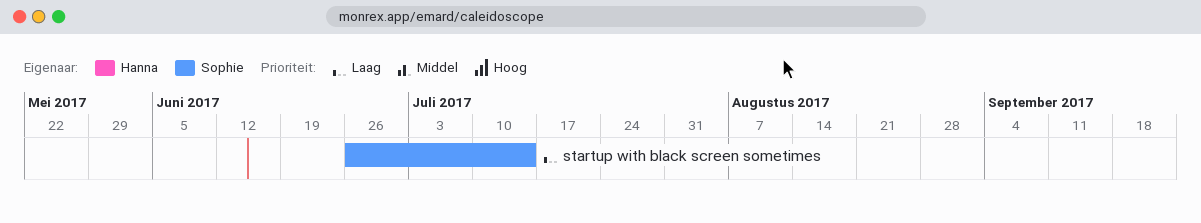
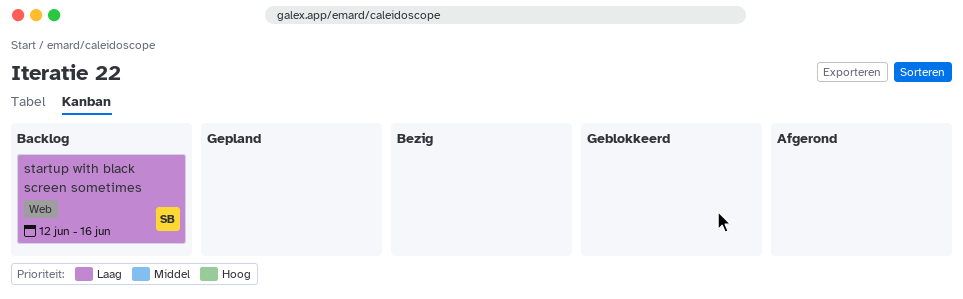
startup with black screen sometimes, start: Jun 26 -> Jun 12
startup with black screen sometimes, due: Jul 14 -> Jun 16

